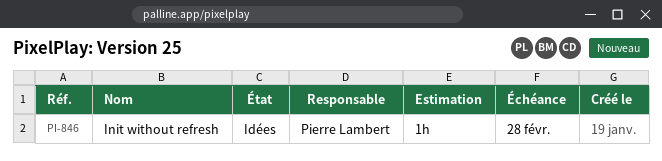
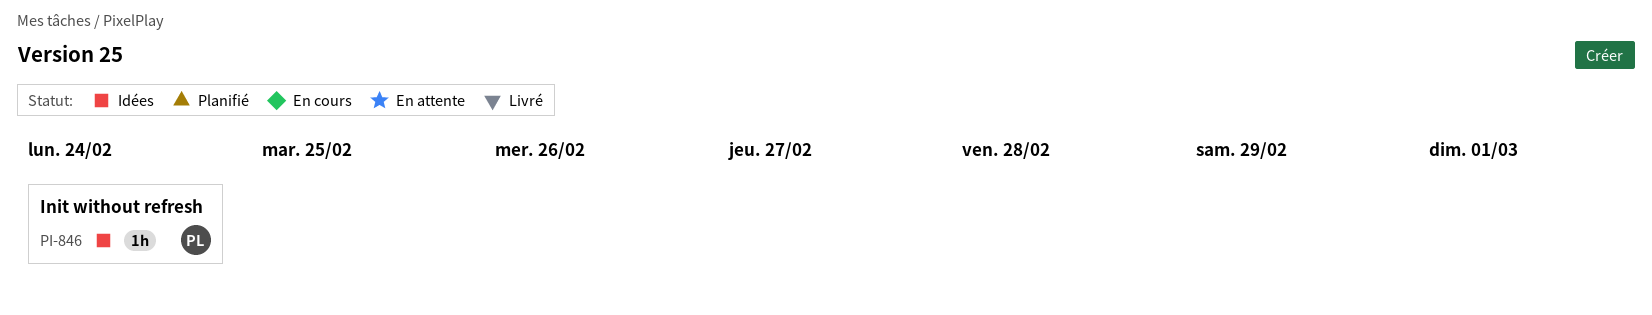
PI-846, due: Feb 28 -> Feb 24

